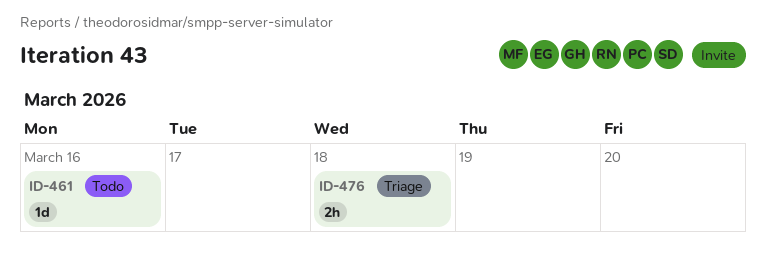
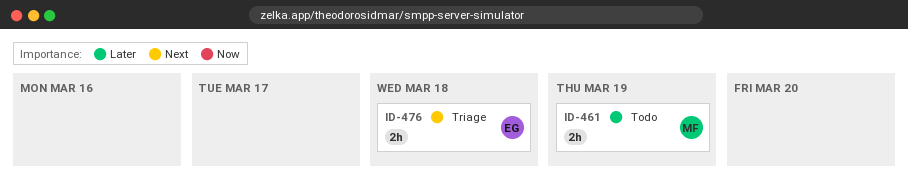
ID-461, estimate: 1d -> 2h
ID-461, due: Mar 16 -> Mar 19

